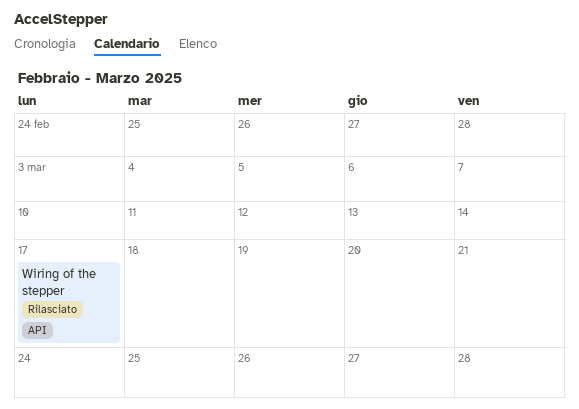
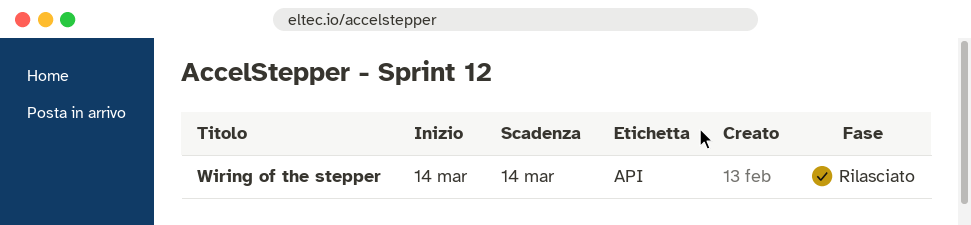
Wiring of the stepper, due: Mar 17 -> Mar 14

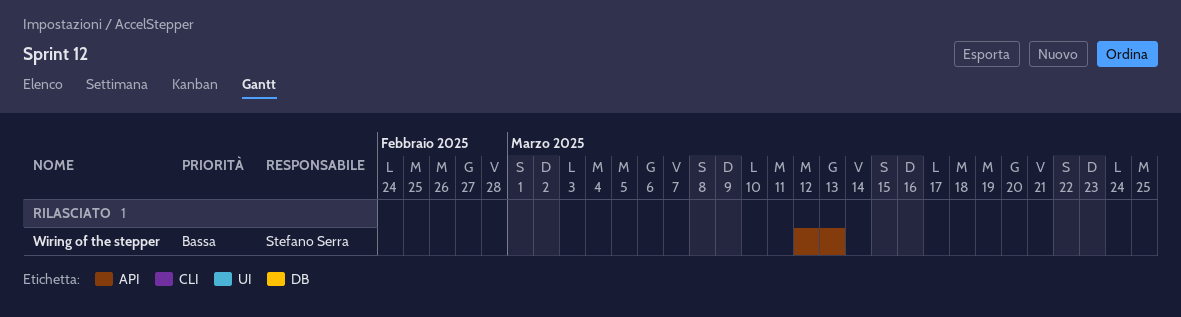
Wiring of the stepper, start: Mar 14 -> Mar 12
Wiring of the stepper, due: Mar 14 -> Mar 13

